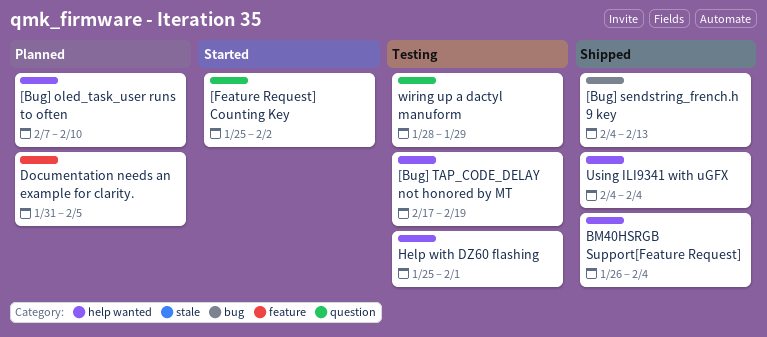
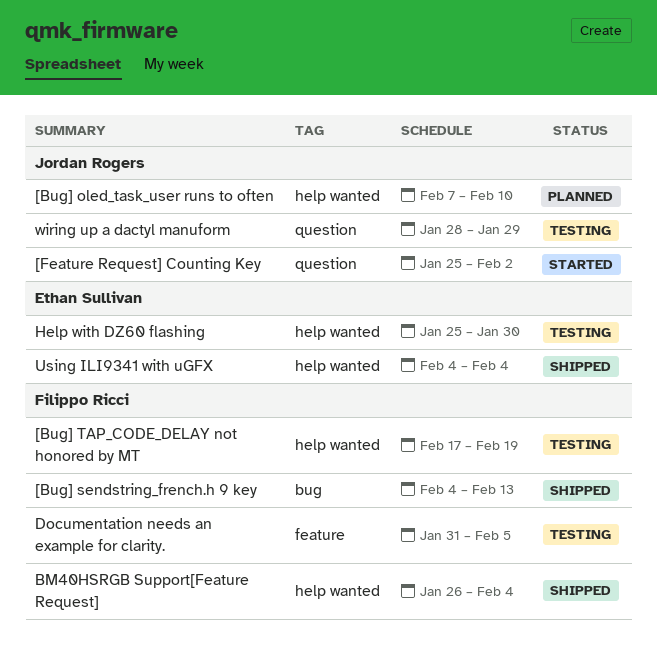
Documentation needs an example for clarity., status: Planned -> Testing
Help with DZ60 flashing, due: Feb 1 -> Jan 30

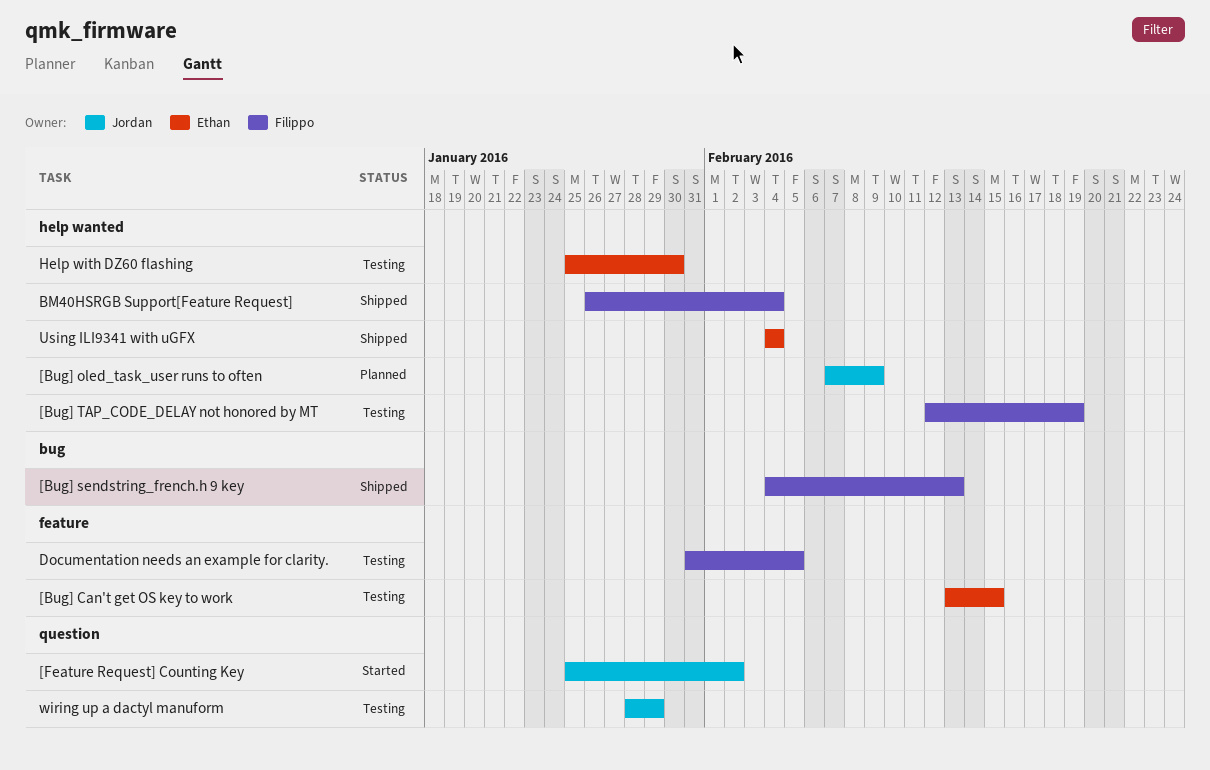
[Bug] Can't get OS key to work: none -> present
[Bug] oled_task_user runs to often, due: Feb 10 -> Feb 9
[Bug] TAP_CODE_DELAY not honored by MT, start: Feb 17 -> Feb 12

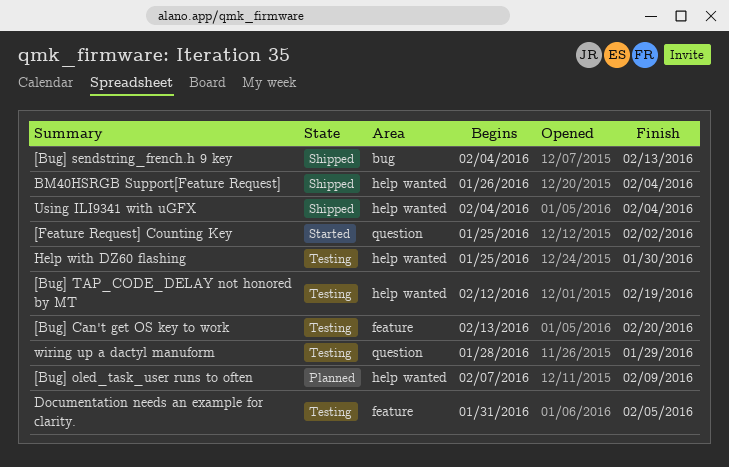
[Bug] Can't get OS key to work, due: Feb 15 -> Feb 20

